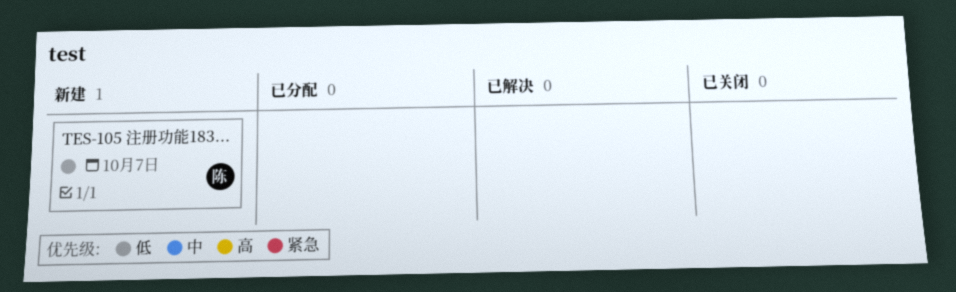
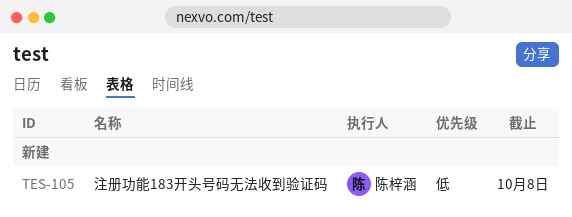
TES-105, due: Oct 7 -> Oct 8

